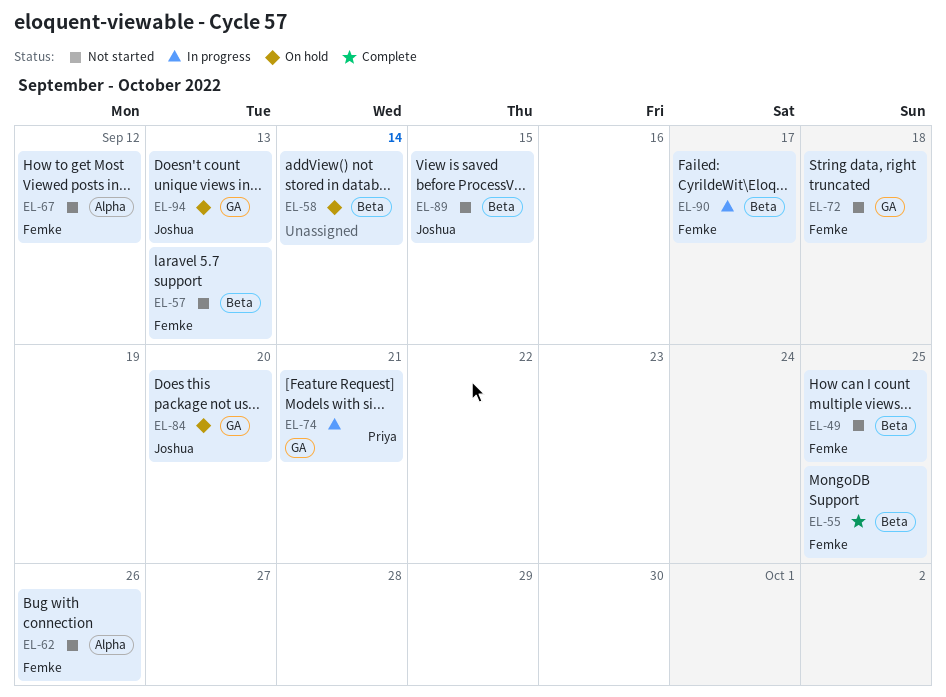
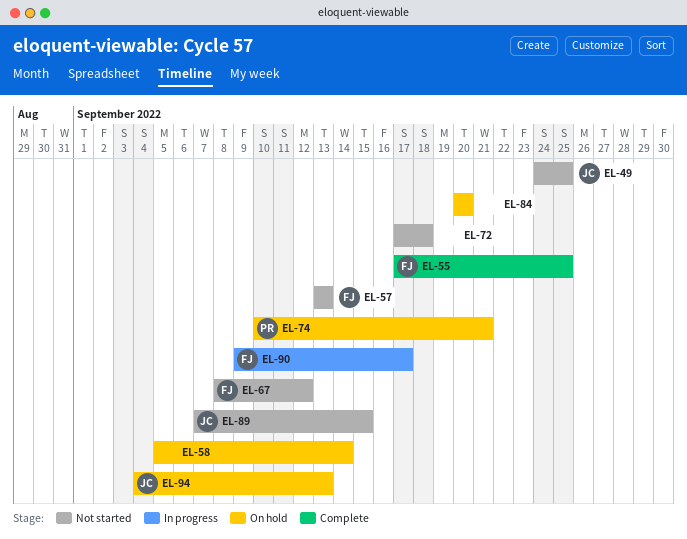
EL-49, owner: Femke -> Joshua
EL-62: present -> none
EL-72, owner: Femke -> none
EL-74, status: In progress -> On hold
EL-84, owner: Joshua -> none

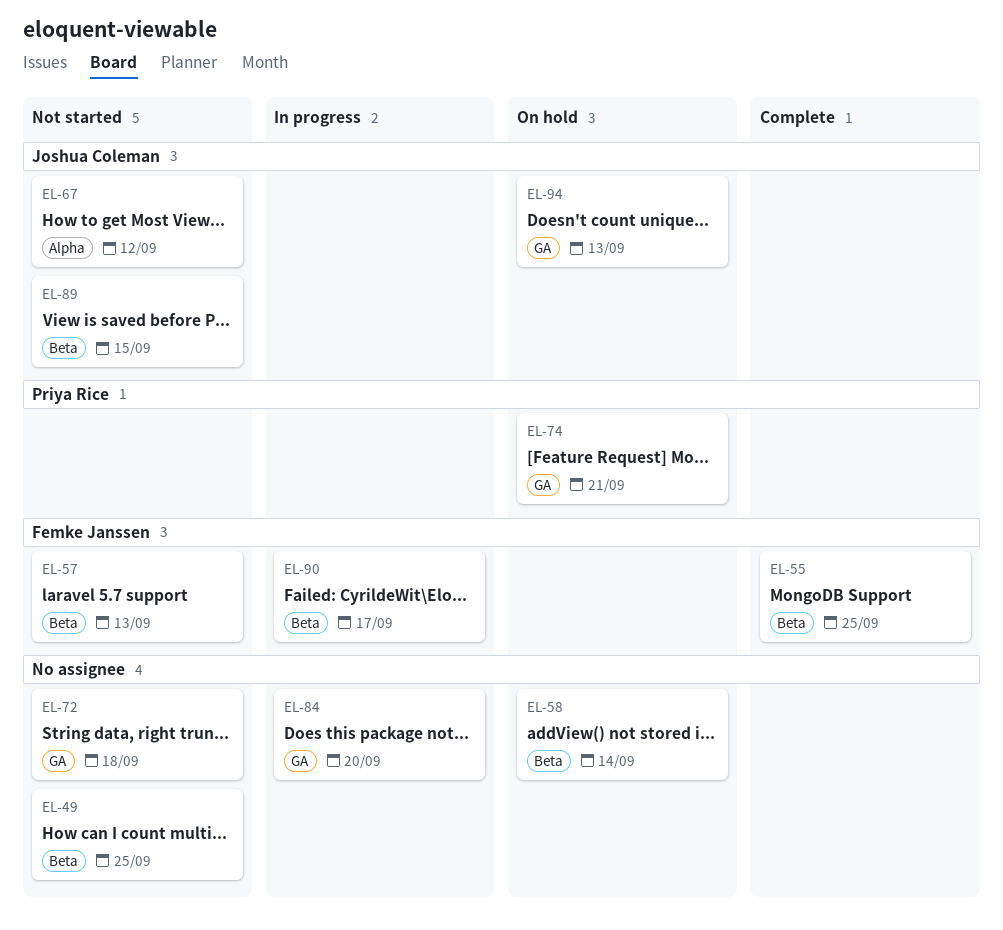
EL-49, owner: Joshua Coleman -> none
EL-67, owner: Femke Janssen -> Joshua Coleman
EL-84, status: On hold -> In progress

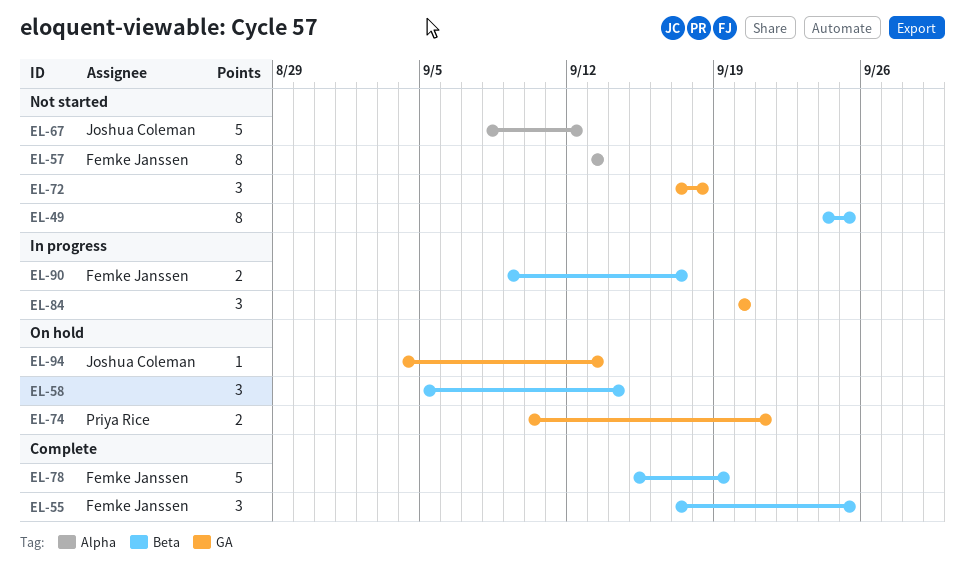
EL-57, label: Beta -> Alpha
EL-78: none -> present
EL-89: present -> none

